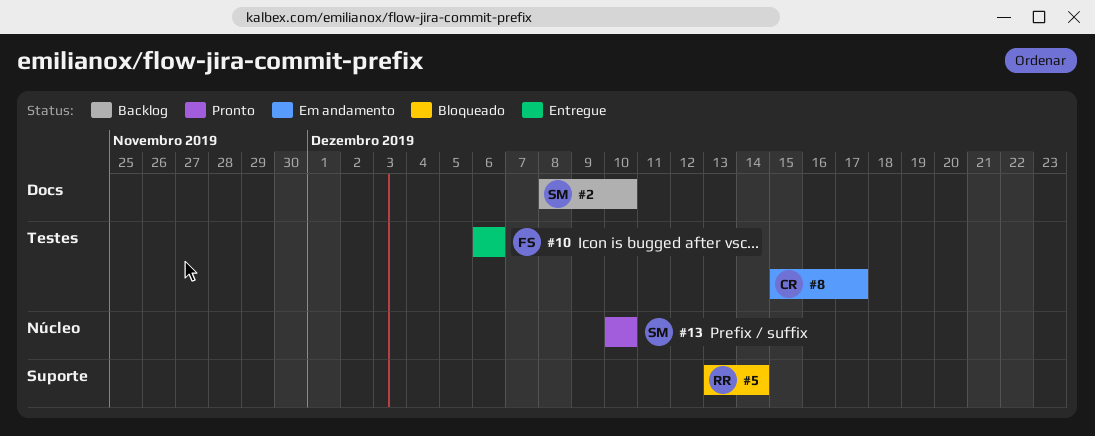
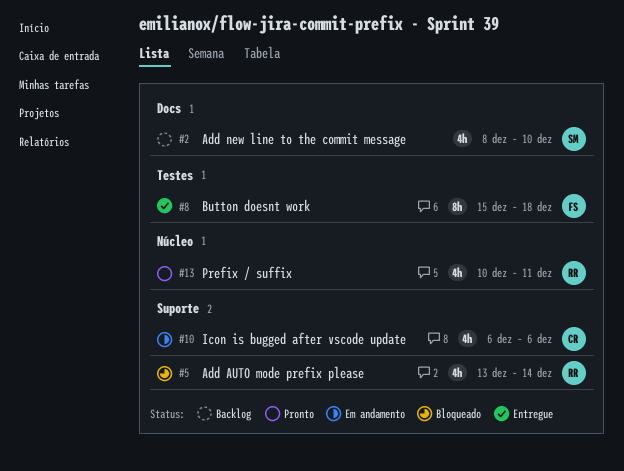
#8, status: Em andamento -> Entregue
#8, owner: CR -> FS
#8, due: Dec 17 -> Dec 18
#10, status: Entregue -> Em andamento
#10, owner: FS -> CR
#10, label: Testes -> Suporte
#13, owner: SM -> RR
#13, due: Dec 10 -> Dec 11

